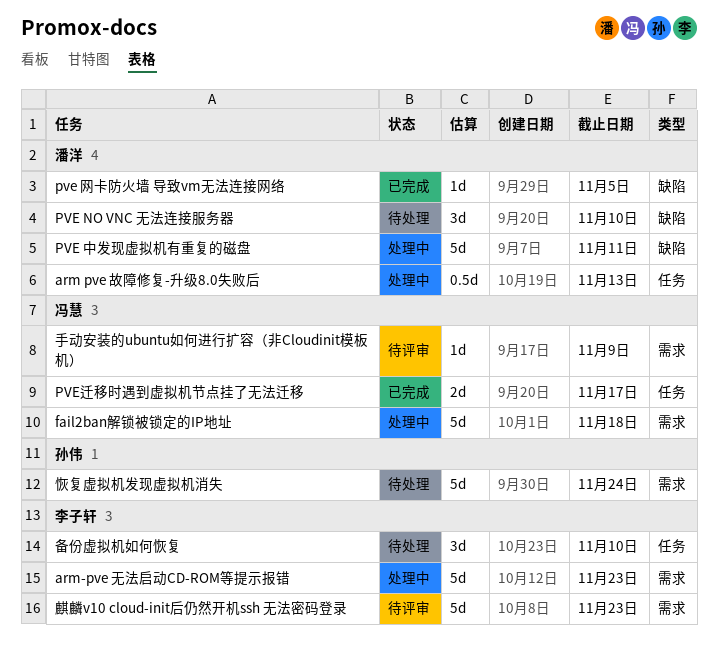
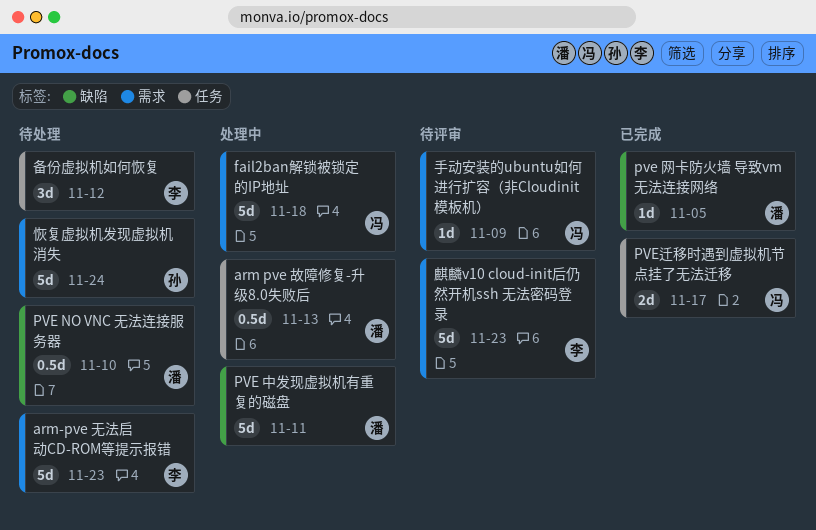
arm-pve 无法启动CD-ROM等提示报错, status: 处理中 -> 待处理
PVE NO VNC 无法连接服务器, estimate: 3d -> 0.5d
备份虚拟机如何恢复, due: Nov 10 -> Nov 12

